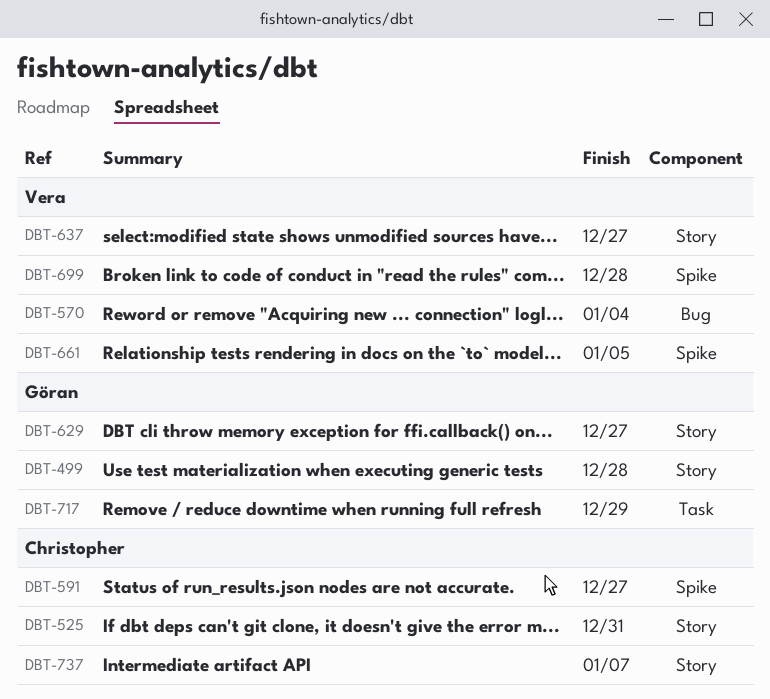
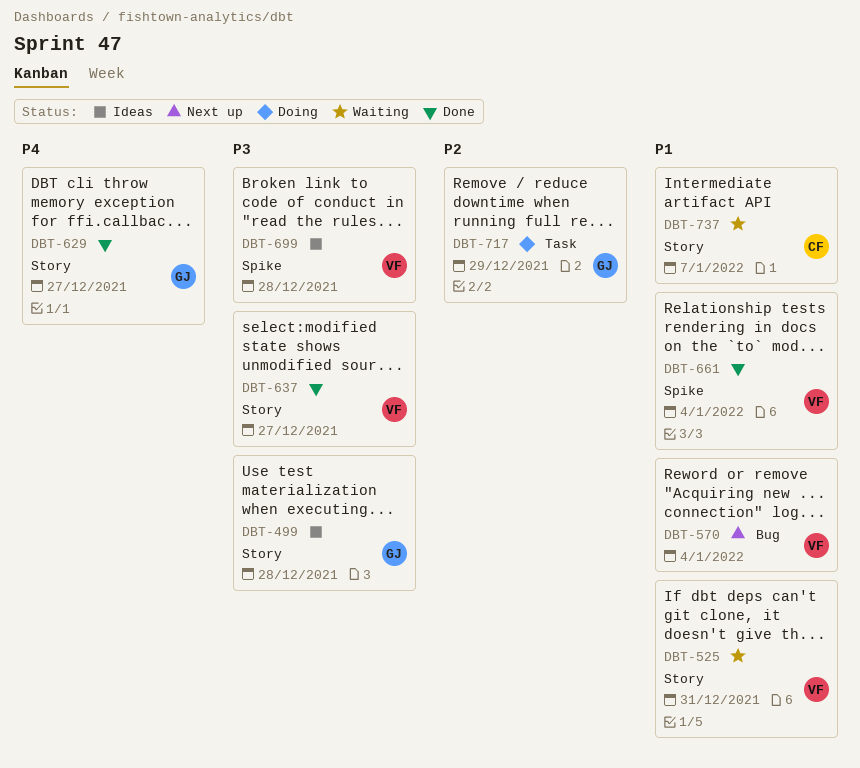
DBT-525, owner: Christopher -> Vera
DBT-591: present -> none
DBT-661, due: Jan 5 -> Jan 4

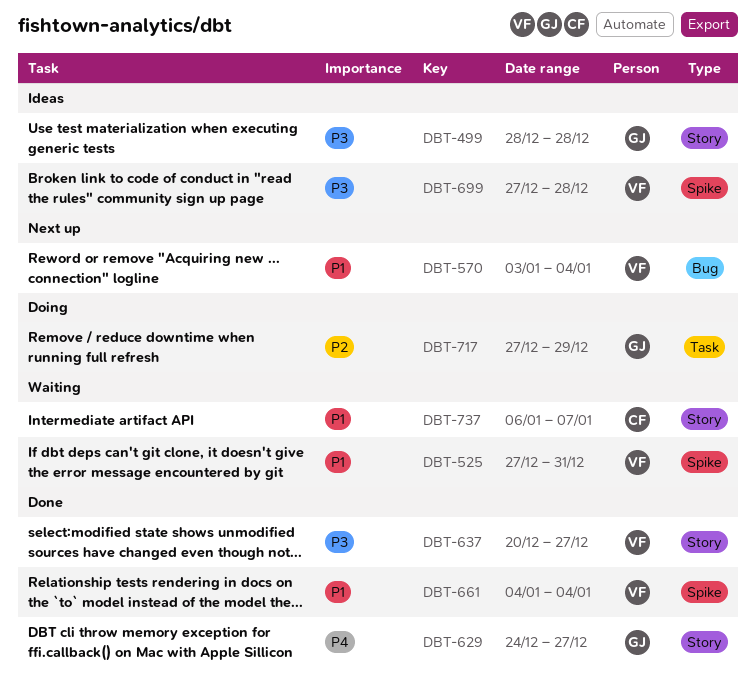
DBT-525, label: Story -> Spike

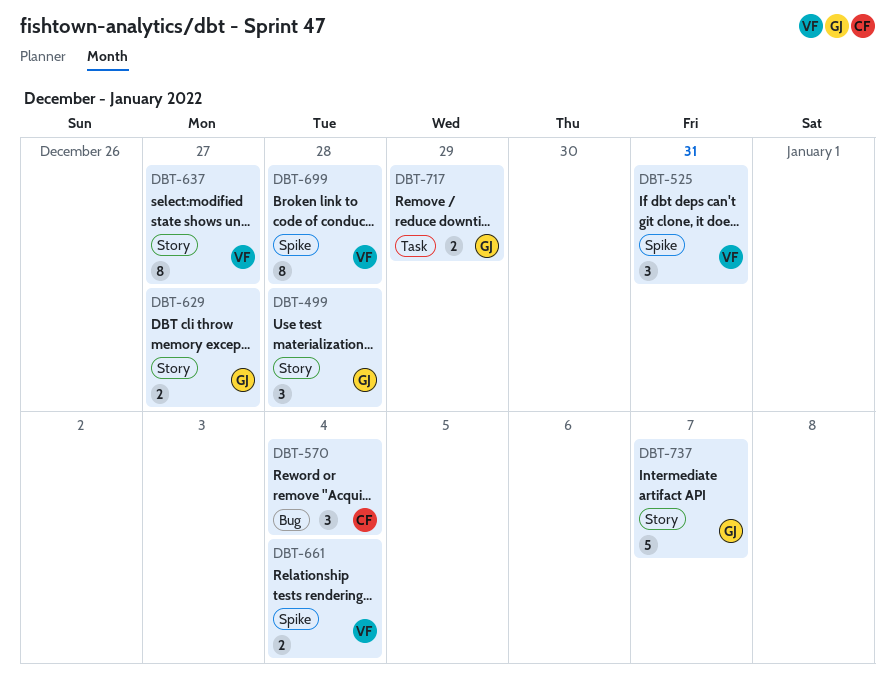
DBT-570, owner: VF -> CF
DBT-737, owner: CF -> GJ

